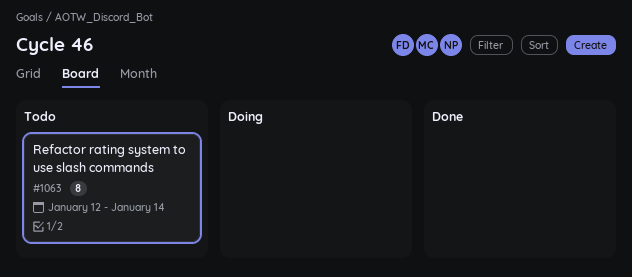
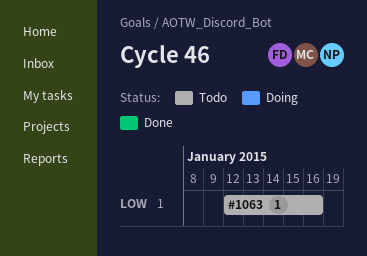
#1063, estimate: 8 -> 1
#1063, due: Jan 14 -> Jan 16

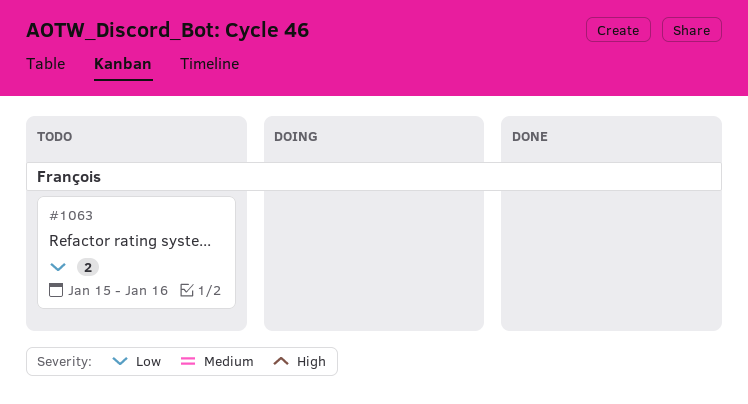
#1063, estimate: 1 -> 2
#1063, start: Jan 12 -> Jan 15

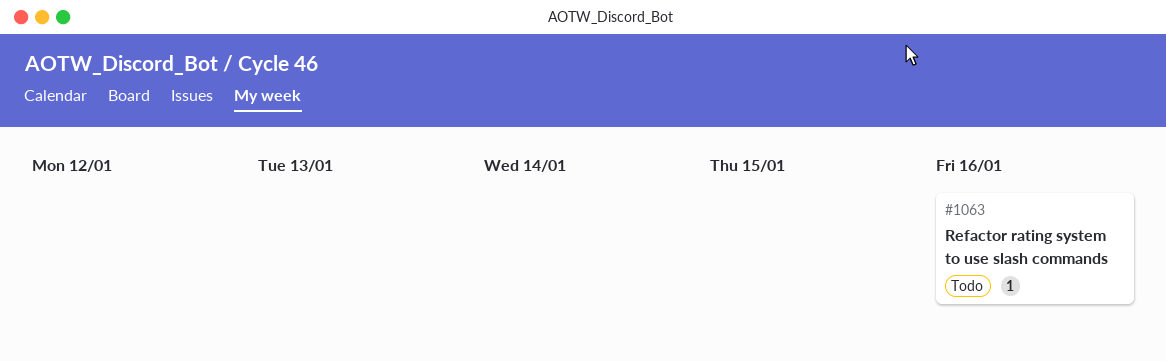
#1063, estimate: 2 -> 1

